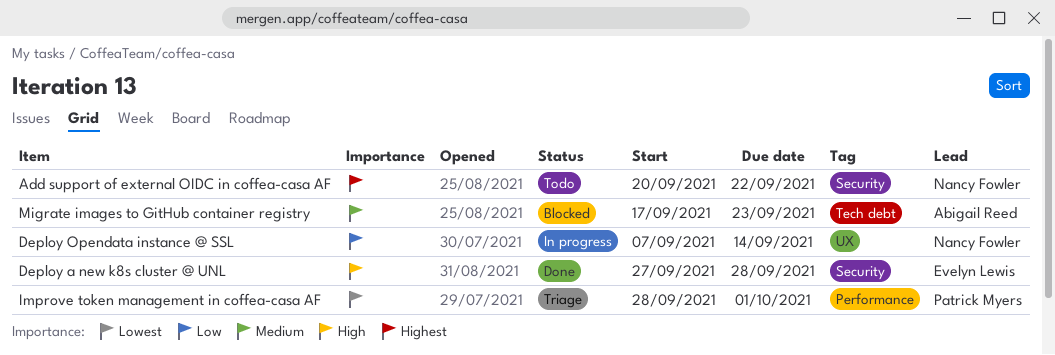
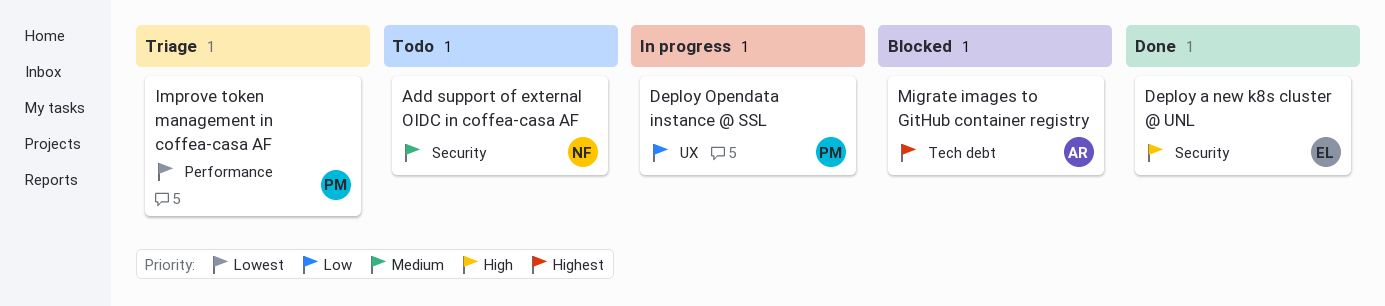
Add support of external OIDC in coffea-casa AF, priority: Highest -> Medium
Deploy Opendata instance @ SSL, owner: Nancy Fowler -> Patrick Myers
Migrate images to GitHub container registry, priority: Medium -> Highest

